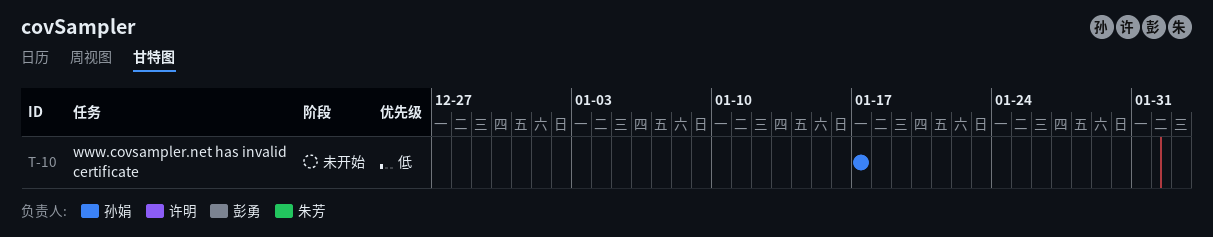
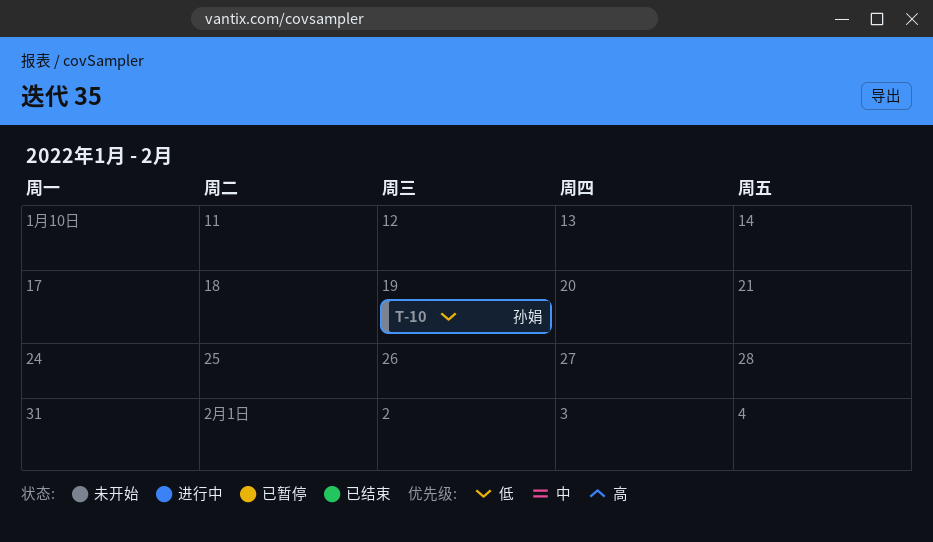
T-10, due: Jan 17 -> Jan 19

